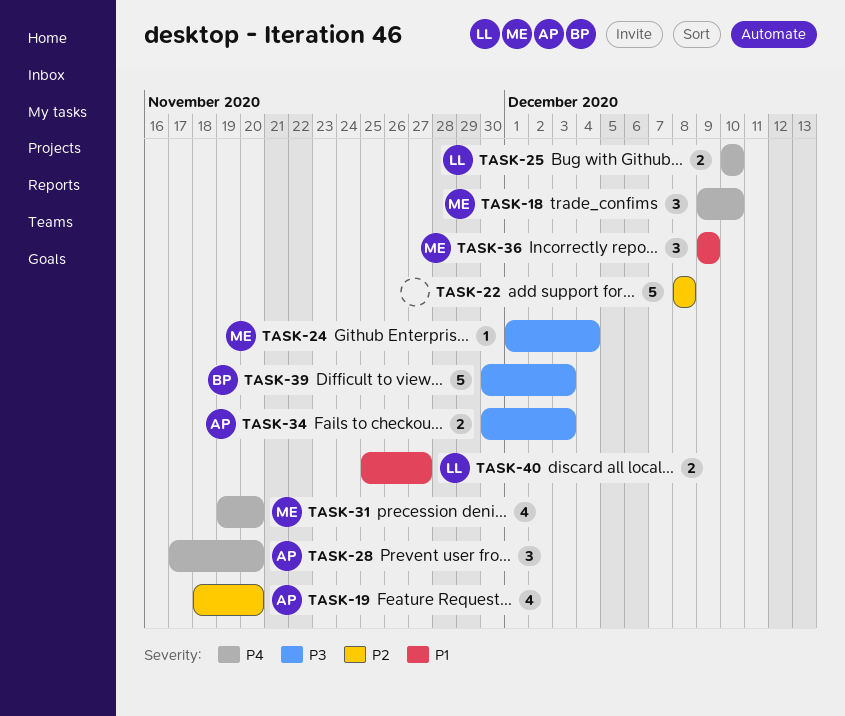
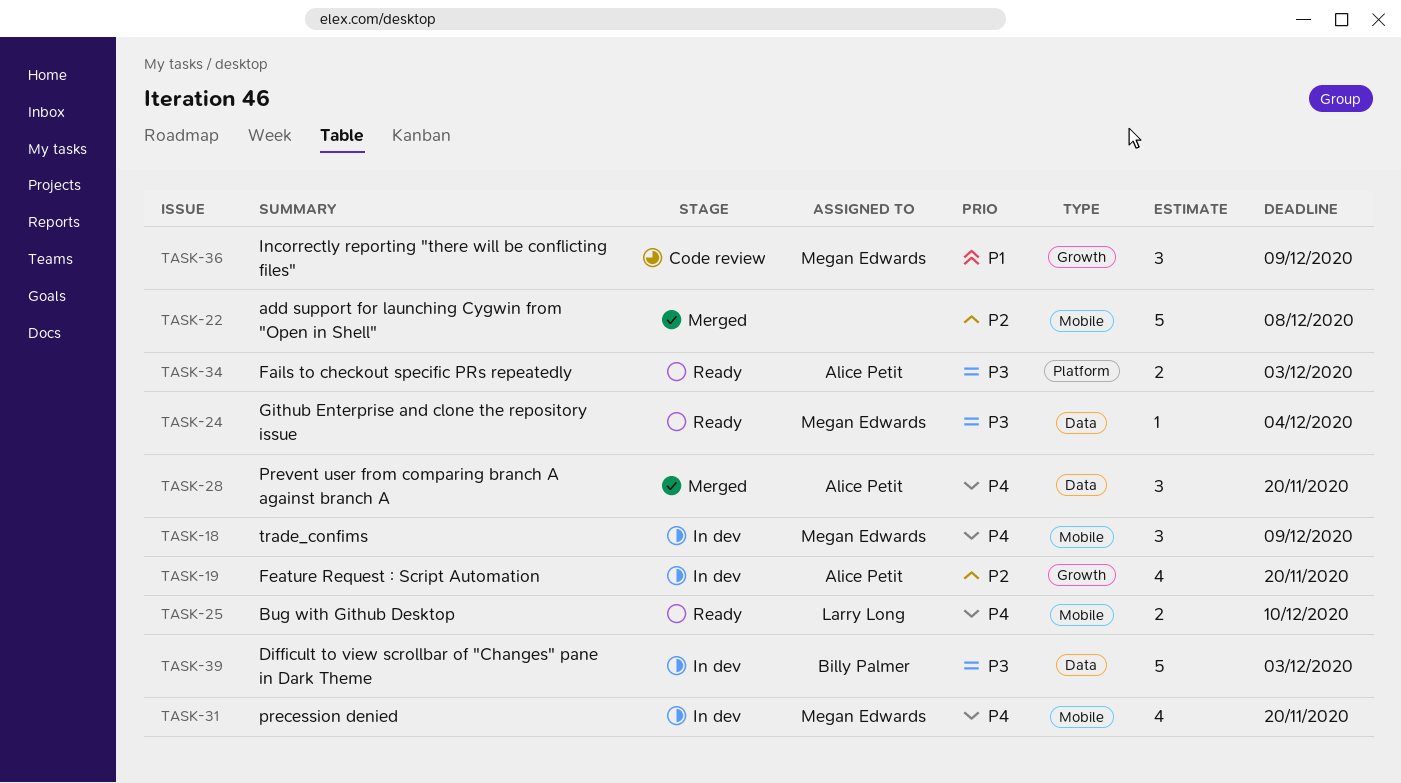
TASK-18, due: Dec 10 -> Dec 9
TASK-40: present -> none

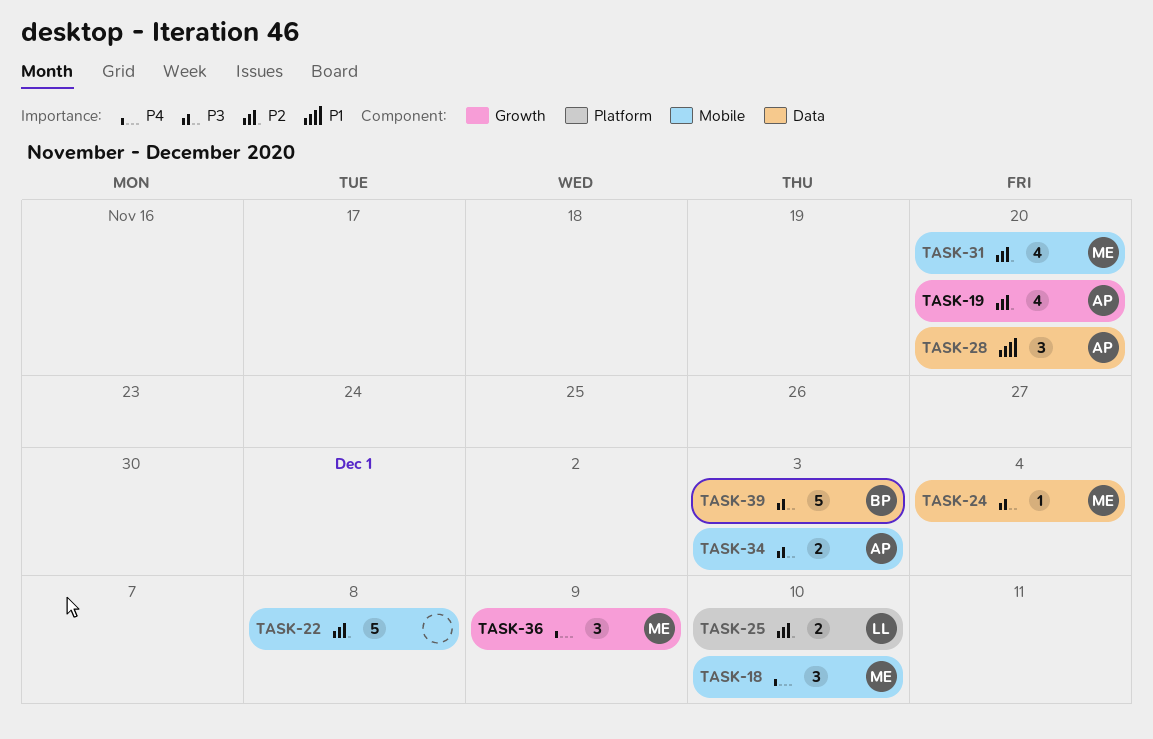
TASK-18, due: Dec 9 -> Dec 10
TASK-25, priority: P4 -> P2
TASK-25, label: Mobile -> Platform
TASK-28, priority: P4 -> P1
TASK-31, priority: P4 -> P2
TASK-34, label: Platform -> Mobile
TASK-36, priority: P1 -> P4

